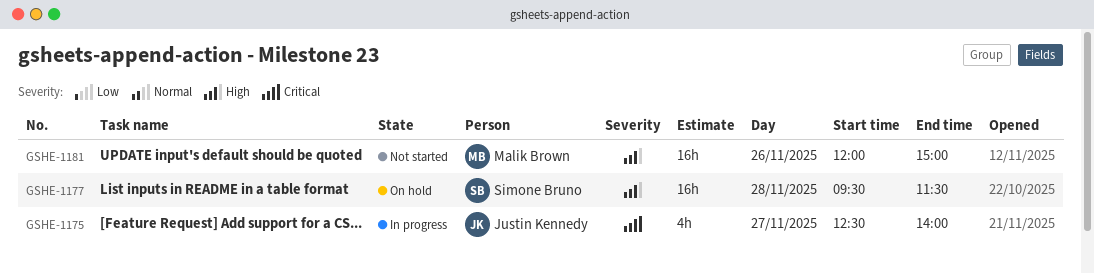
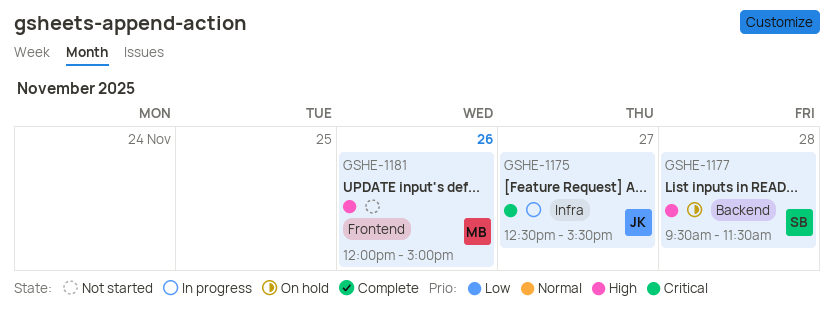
GSHE-1175, ends: 14:00 -> 15:30

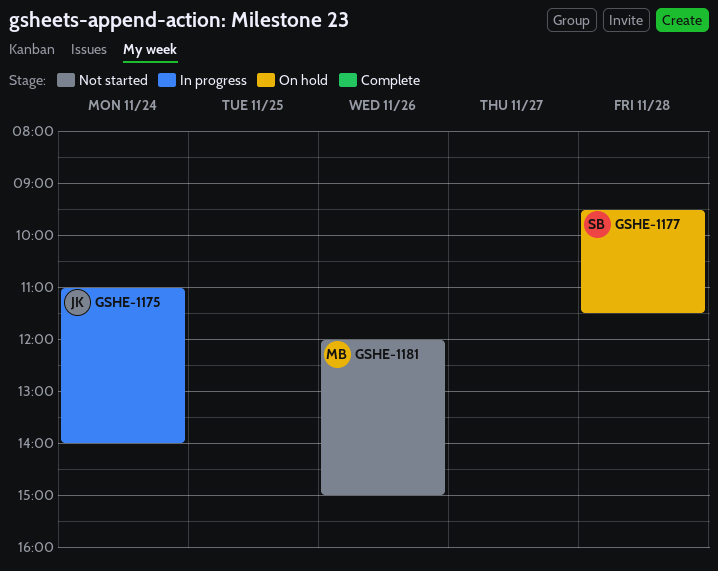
GSHE-1175, day: Nov 27 -> Nov 24
GSHE-1175, begins: 12:30 -> 11:00
GSHE-1175, ends: 15:30 -> 14:00

